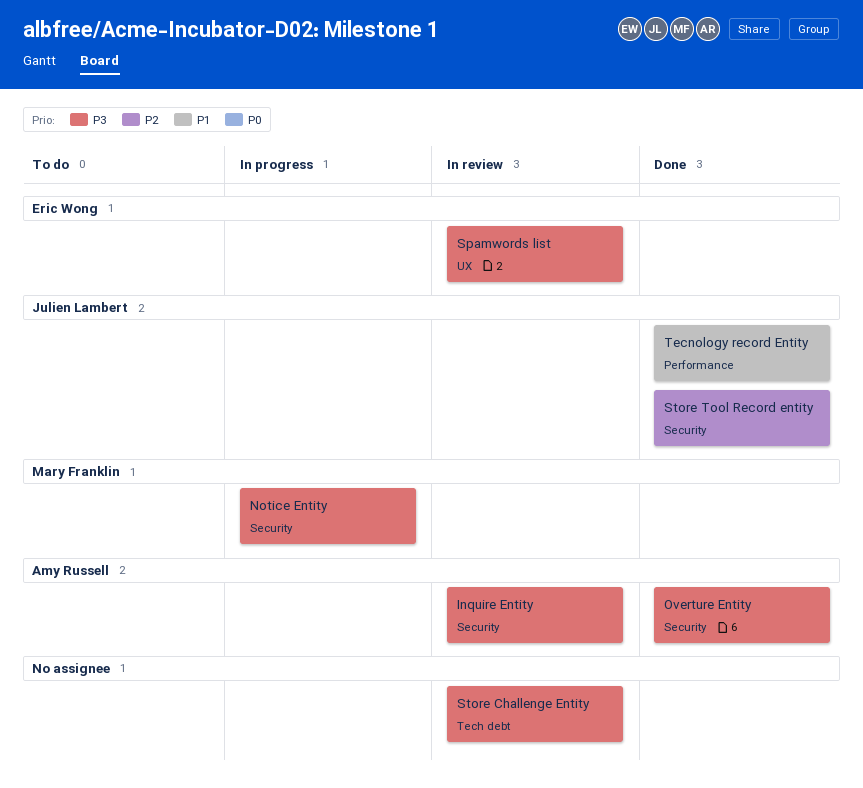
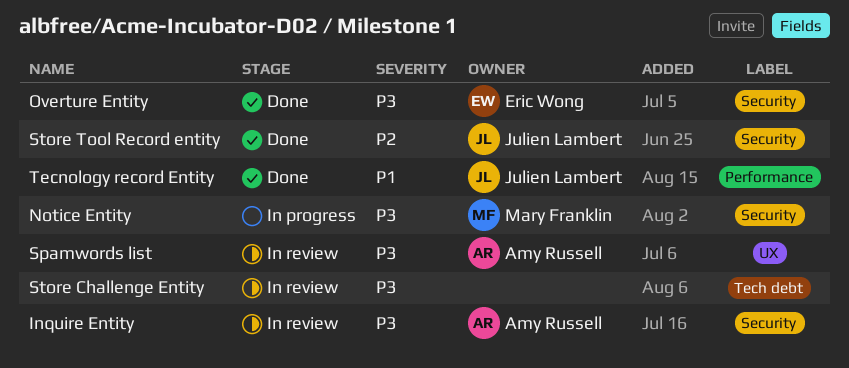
Overture Entity, owner: Amy Russell -> Eric Wong
Spamwords list, owner: Eric Wong -> Amy Russell

